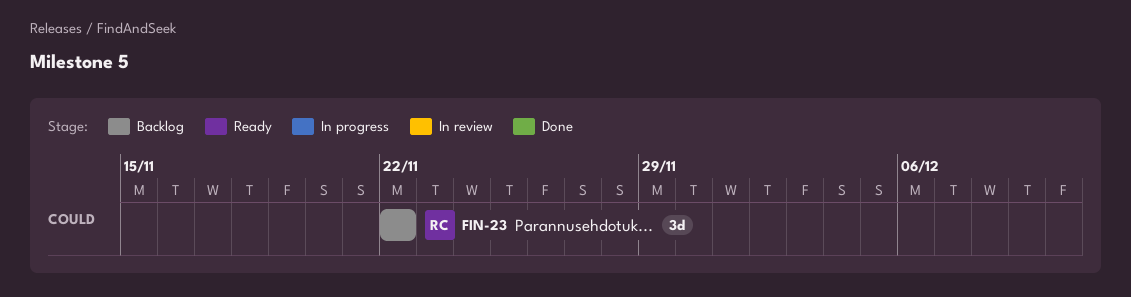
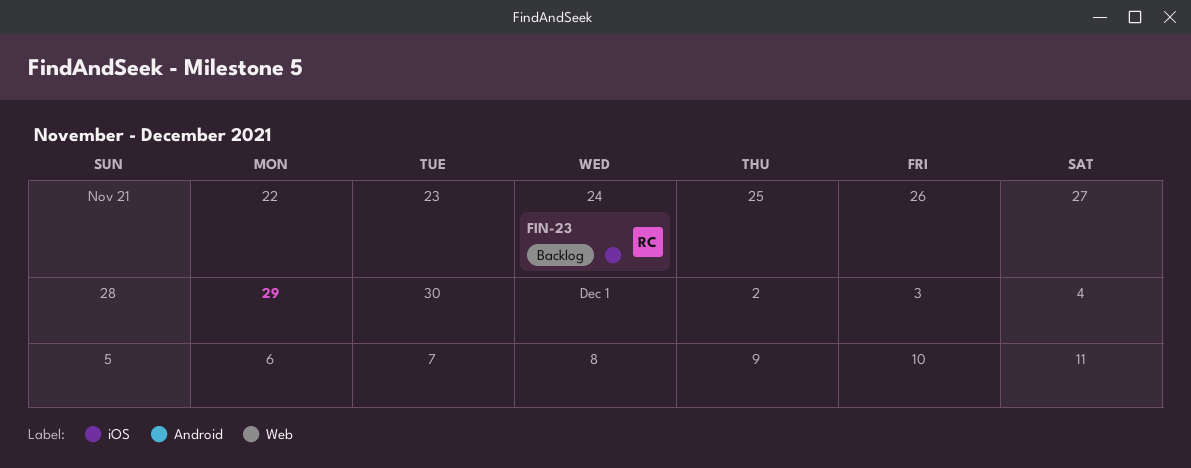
FIN-23, due: Nov 22 -> Nov 24

